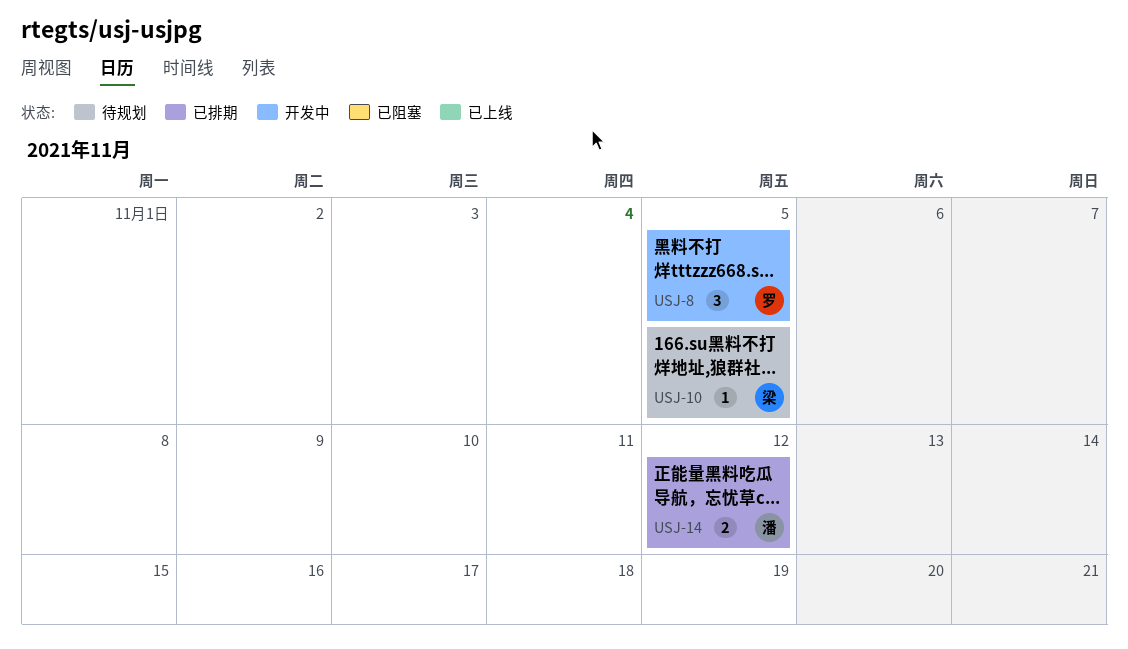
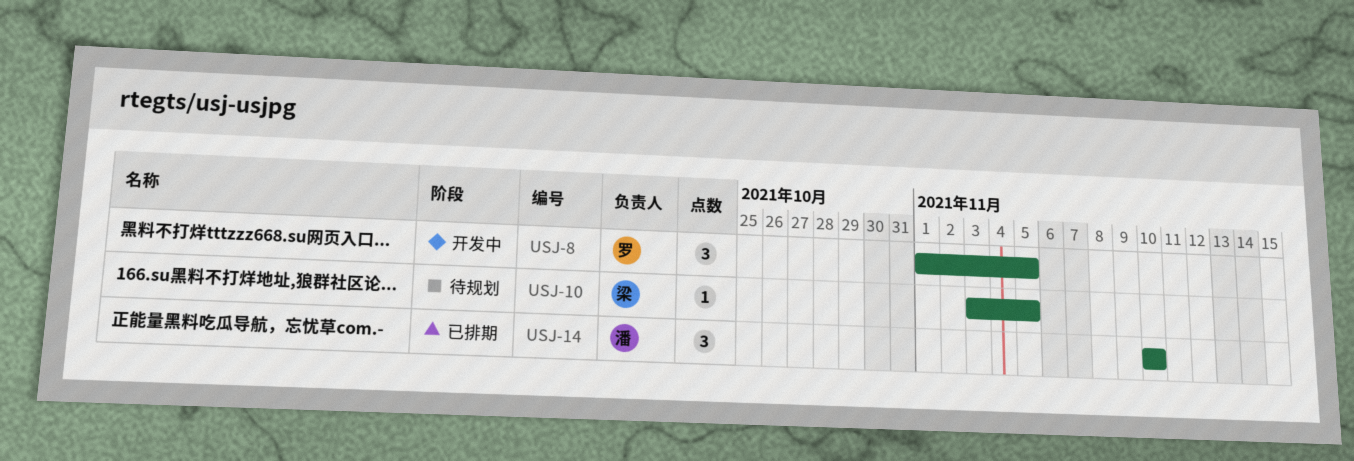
USJ-14, estimate: 2 -> 3
USJ-14, due: Nov 12 -> Nov 10

